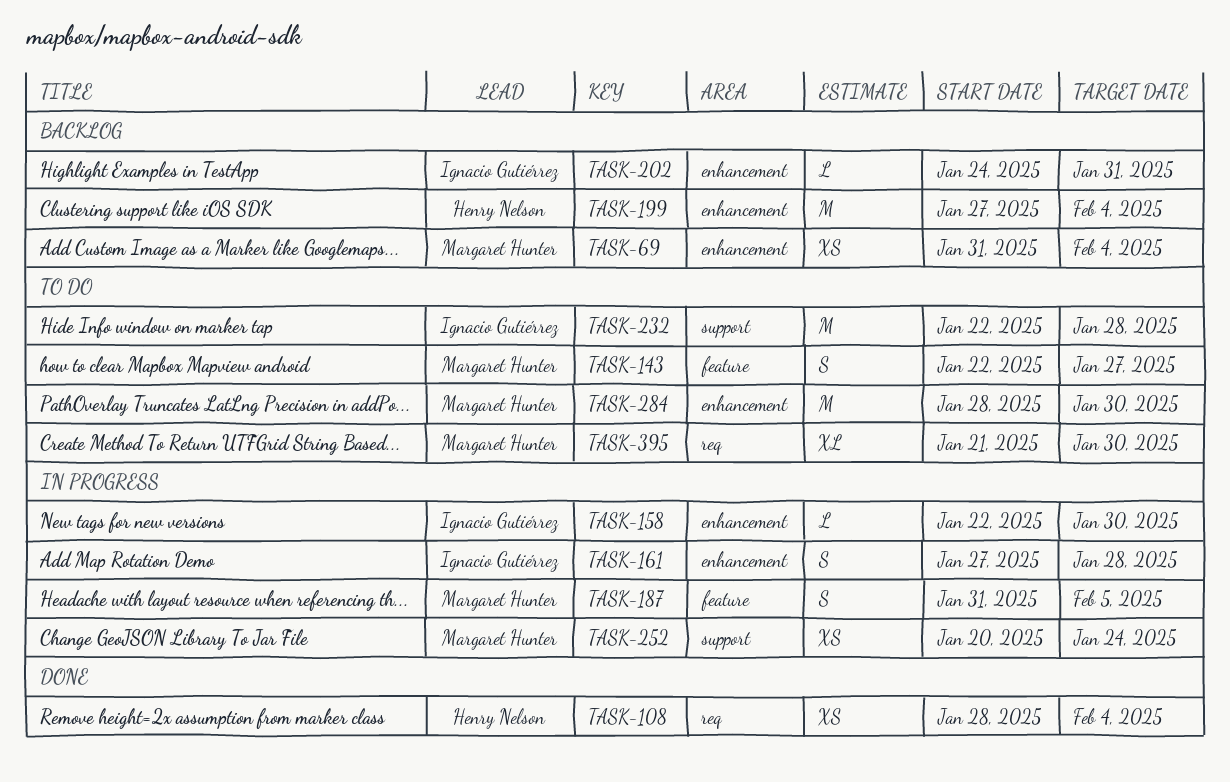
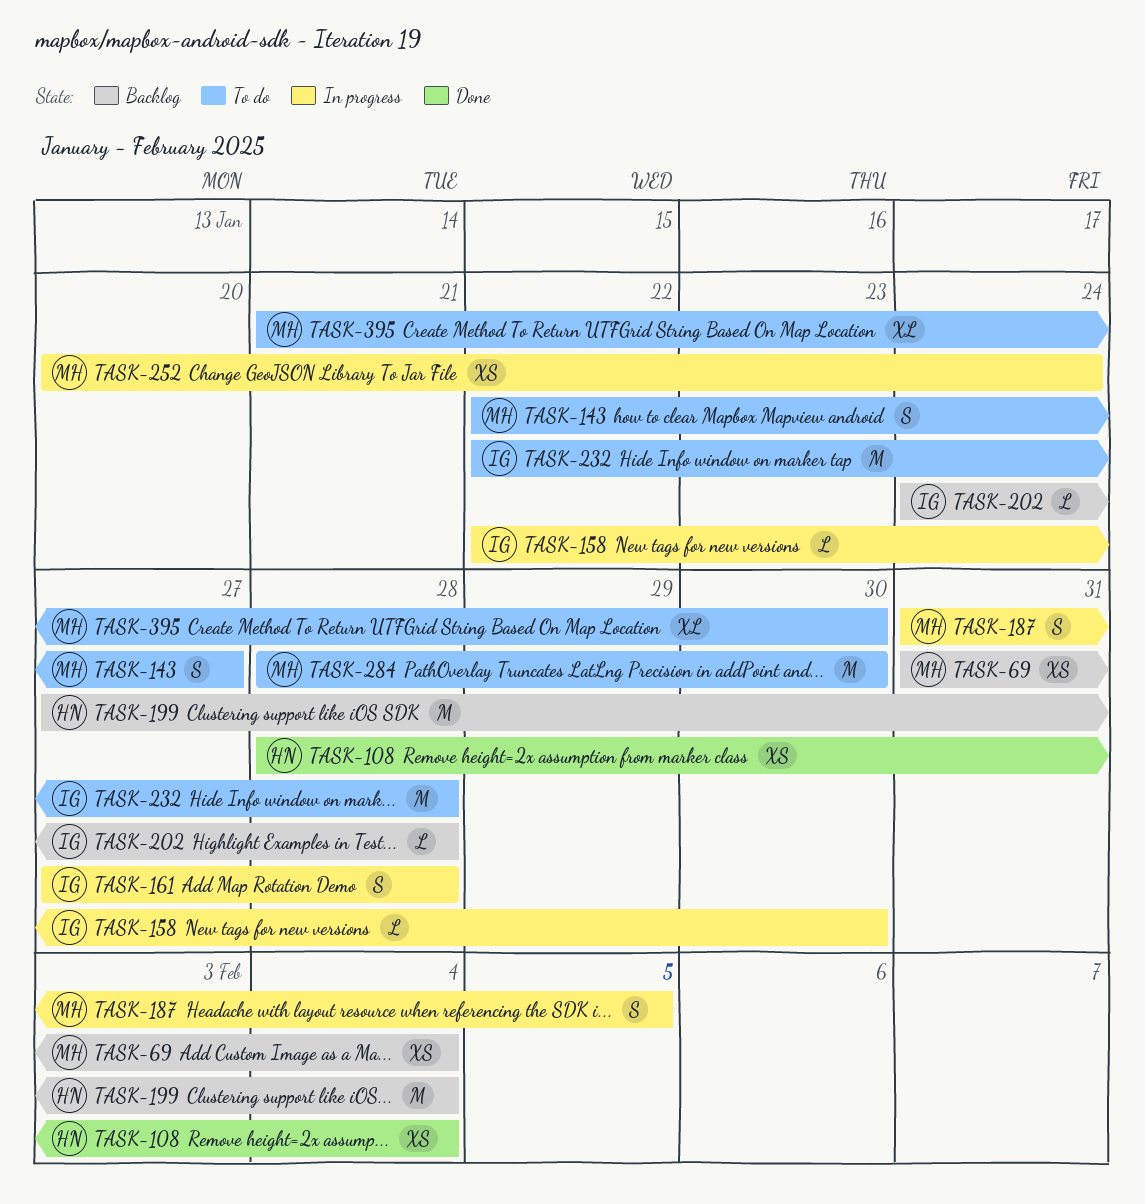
TASK-202, due: Jan 31 -> Jan 28

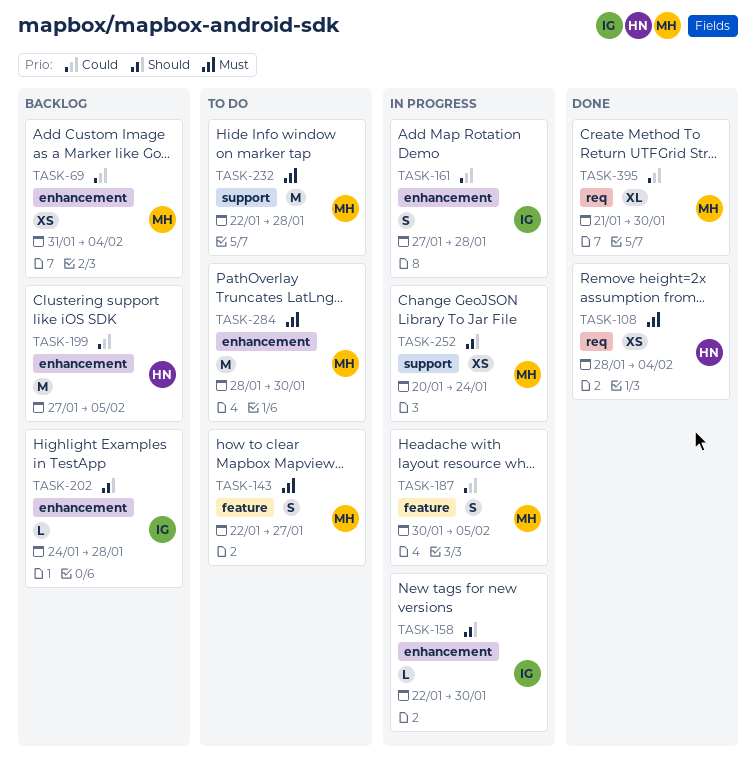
TASK-187, start: Jan 31 -> Jan 30
TASK-199, due: Feb 4 -> Feb 5
TASK-232, owner: IG -> MH
TASK-395, status: To do -> Done

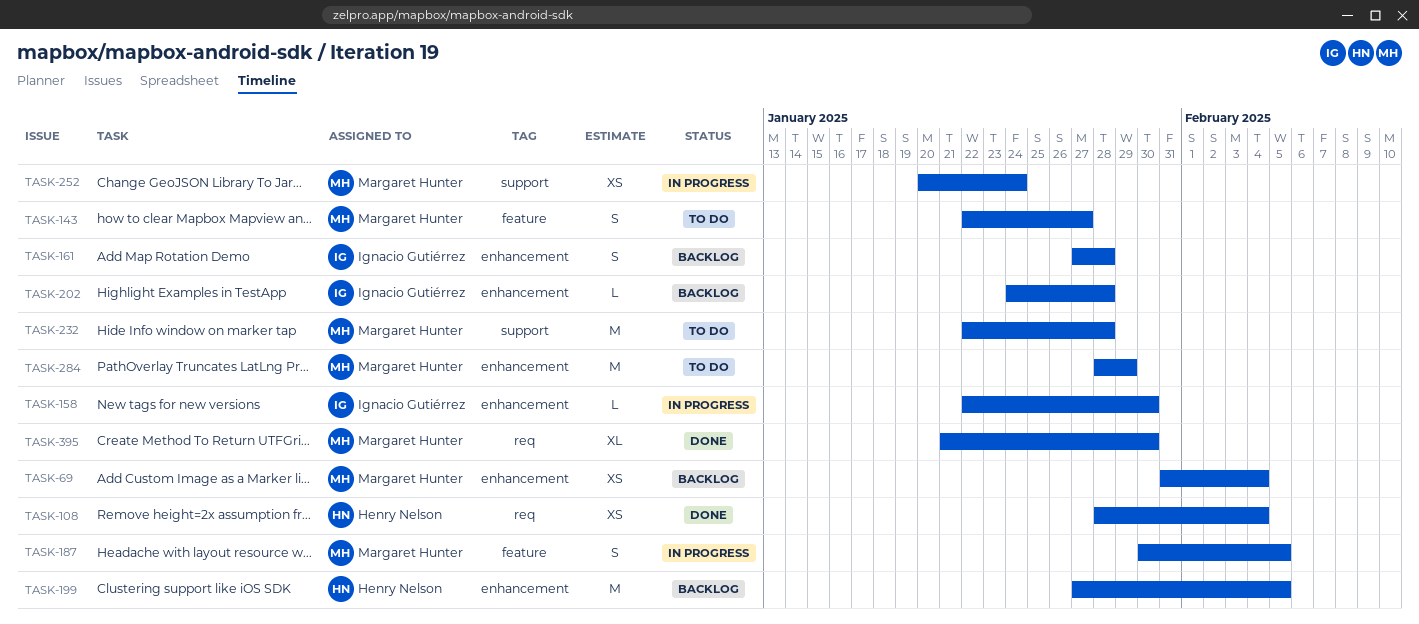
TASK-161, status: In progress -> Backlog
TASK-284, due: Jan 30 -> Jan 29

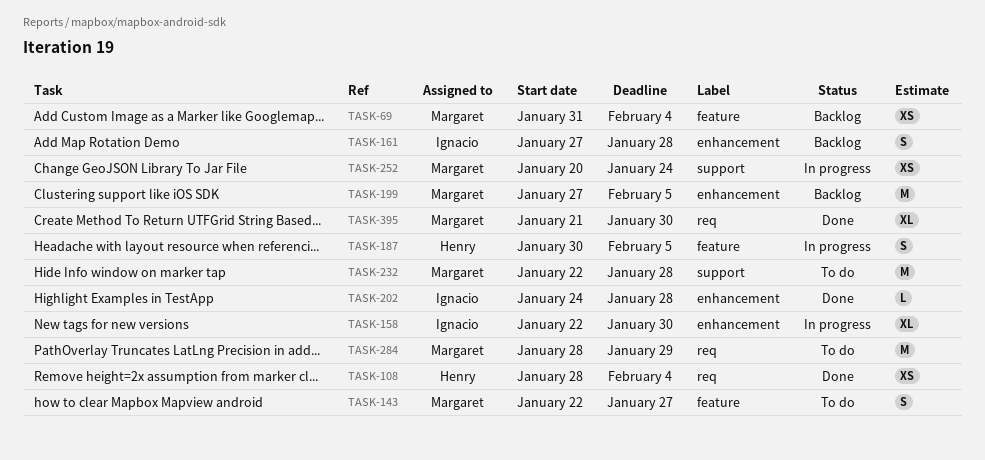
TASK-69, label: enhancement -> feature
TASK-158, estimate: L -> XL
TASK-187, owner: Margaret Hunter -> Henry Nelson
TASK-199, owner: Henry Nelson -> Margaret Hunter
TASK-202, status: Backlog -> Done
TASK-284, label: enhancement -> req

